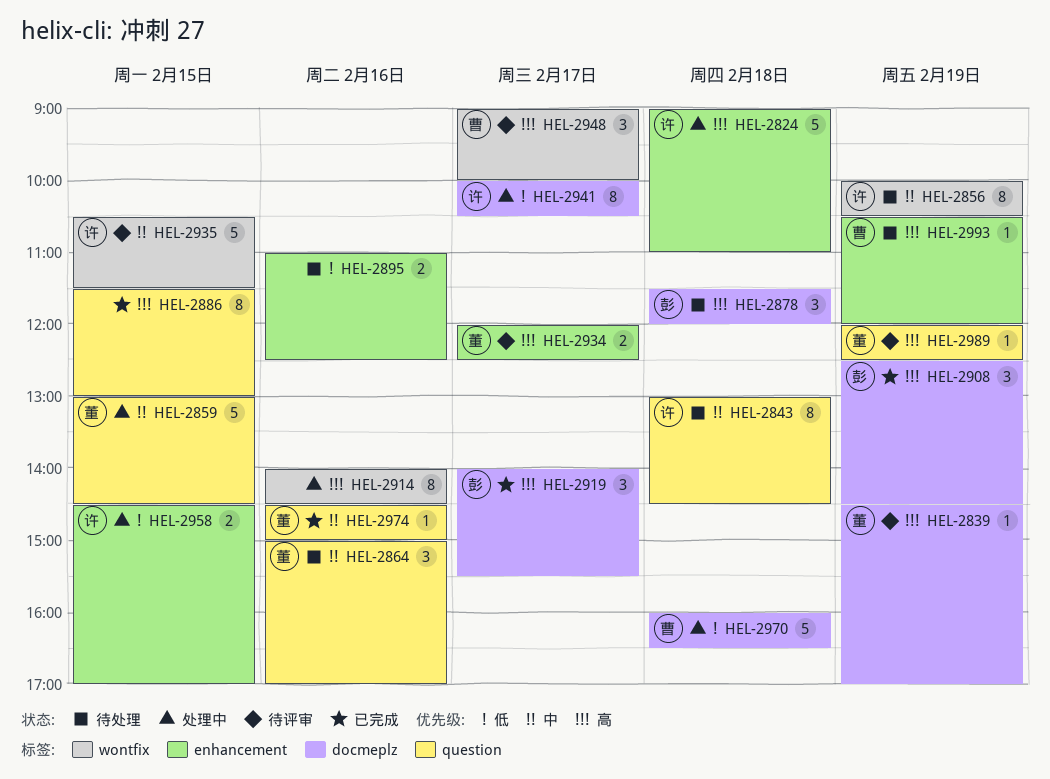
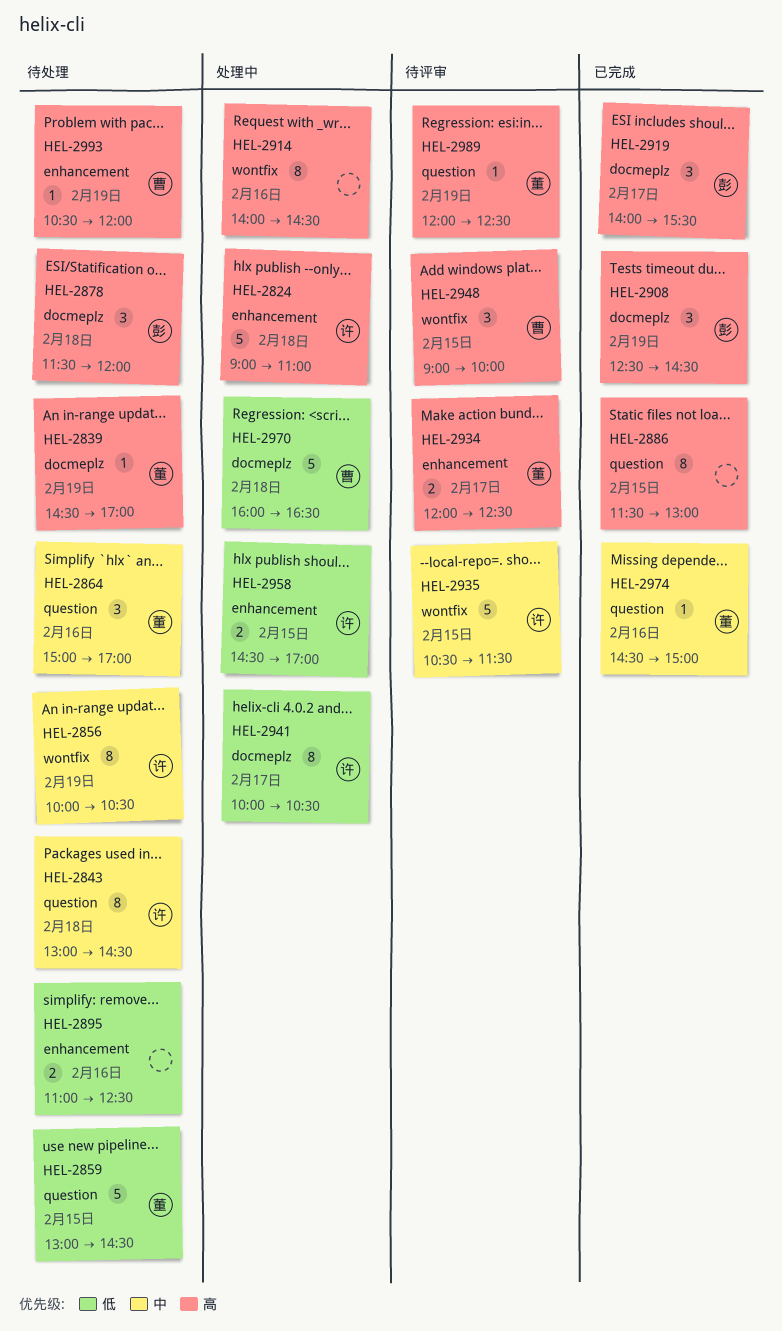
HEL-2839, status: 待评审 -> 待处理
HEL-2859, status: 处理中 -> 待处理
HEL-2859, priority: 中 -> 低
HEL-2948, day: Feb 17 -> Feb 15

